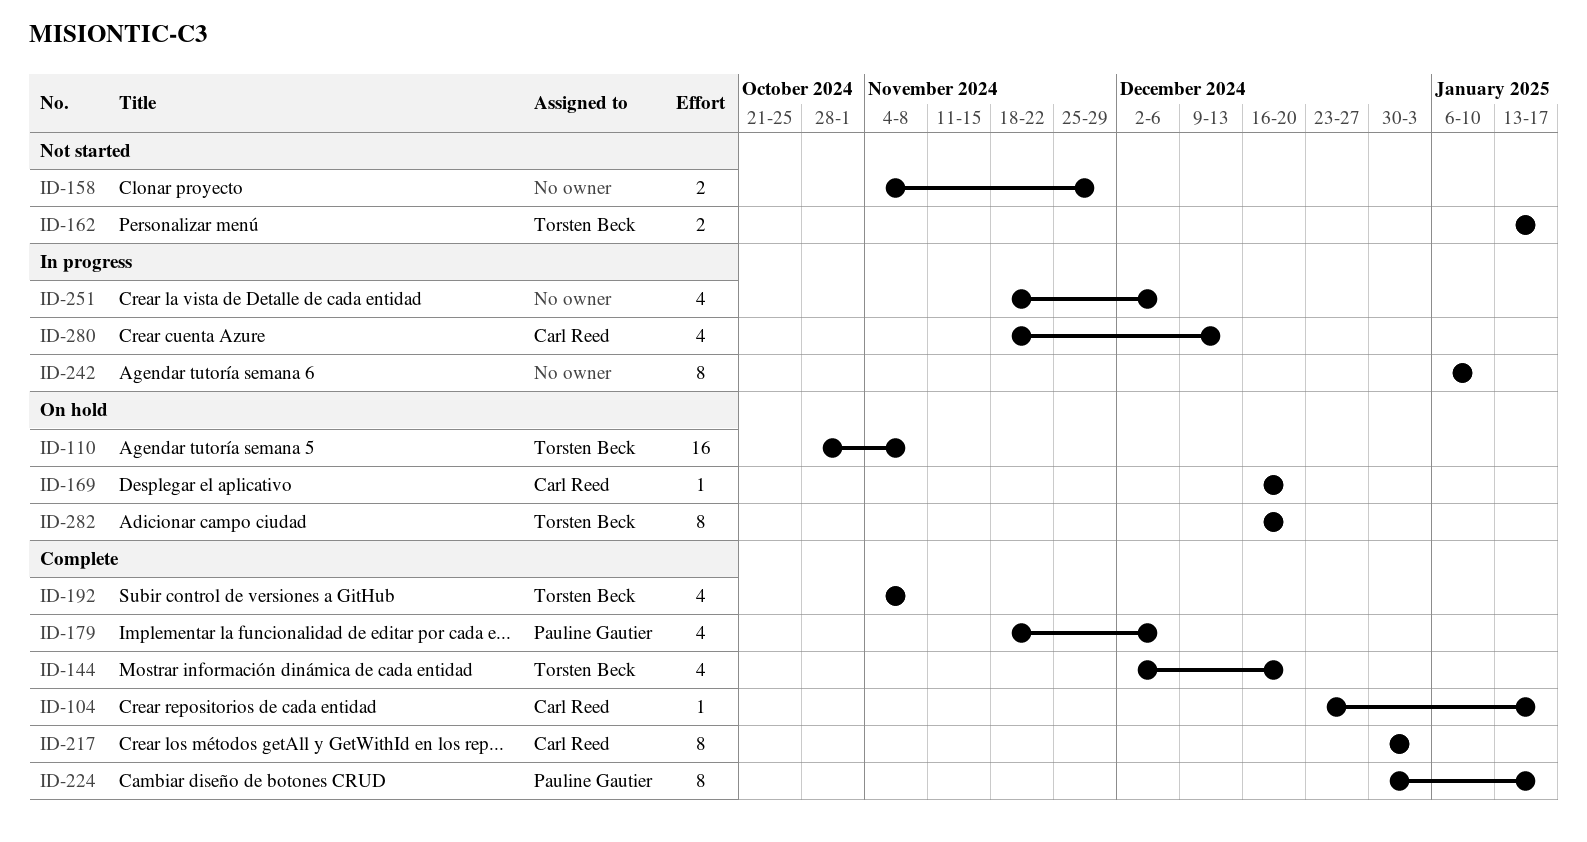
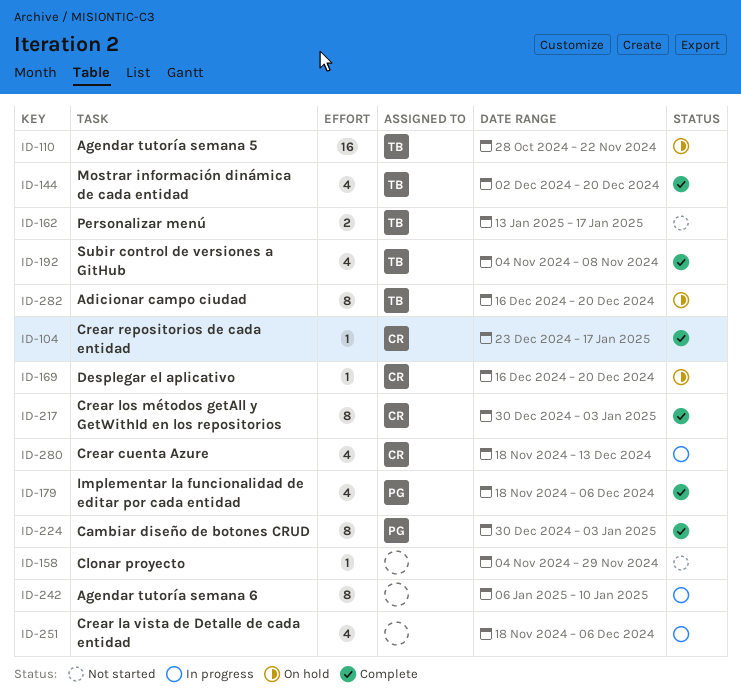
ID-110, due: Nov 8 -> Nov 22
ID-158, estimate: 2 -> 1
ID-224, due: Jan 17 -> Jan 3

